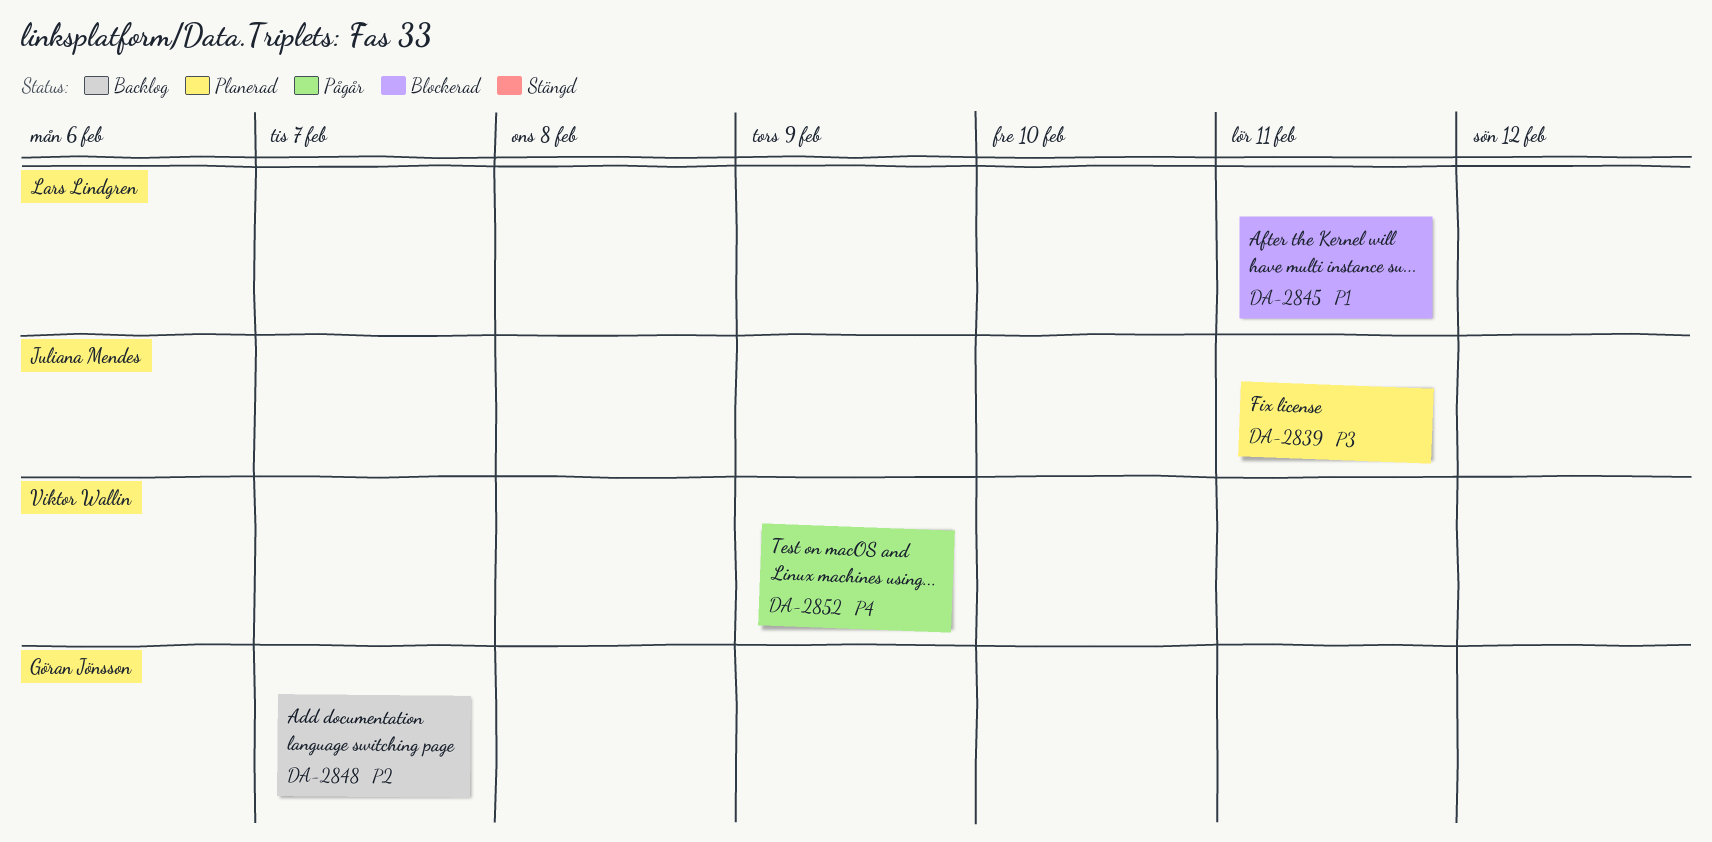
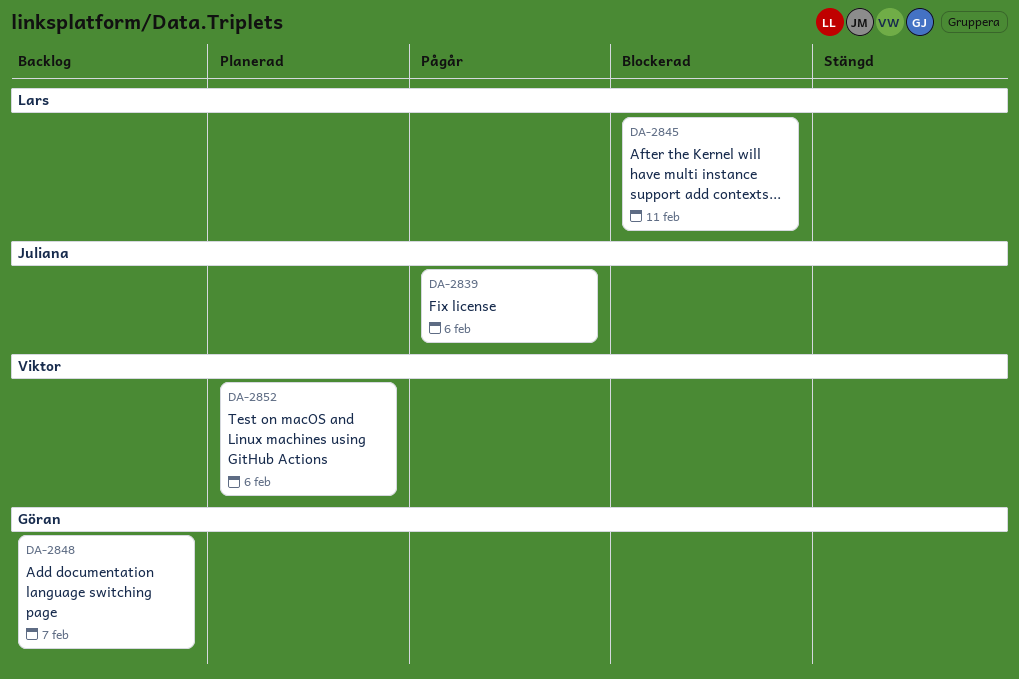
DA-2839, status: Planerad -> Pågår
DA-2839, due: Feb 11 -> Feb 6
DA-2852, status: Pågår -> Planerad
DA-2852, due: Feb 9 -> Feb 6

